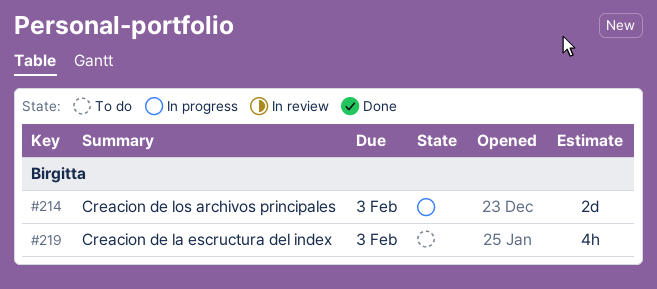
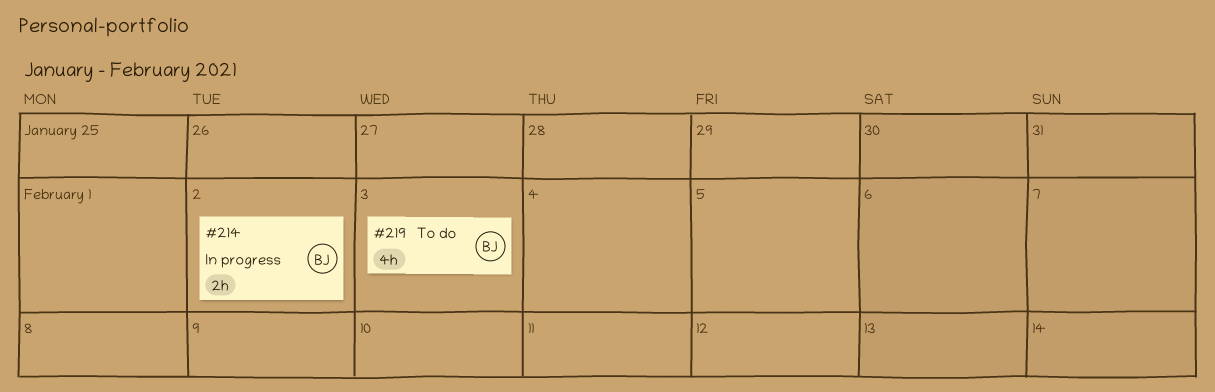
#214, estimate: 2d -> 2h
#214, due: Feb 3 -> Feb 2

